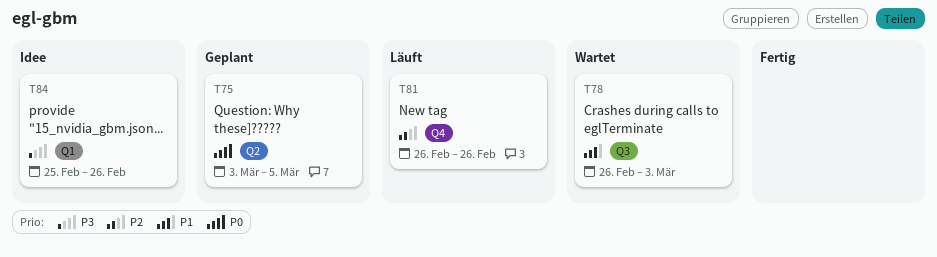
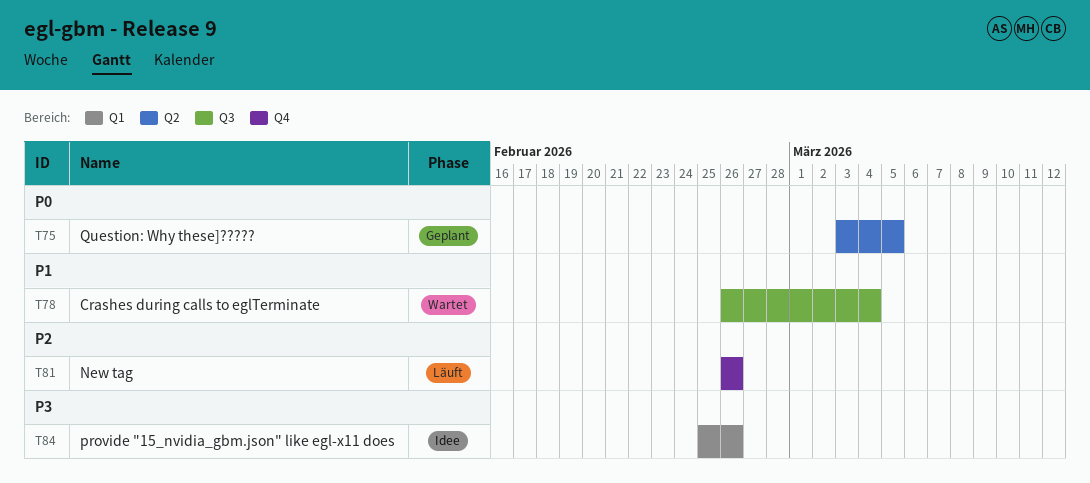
T78, due: Mar 3 -> Mar 4

